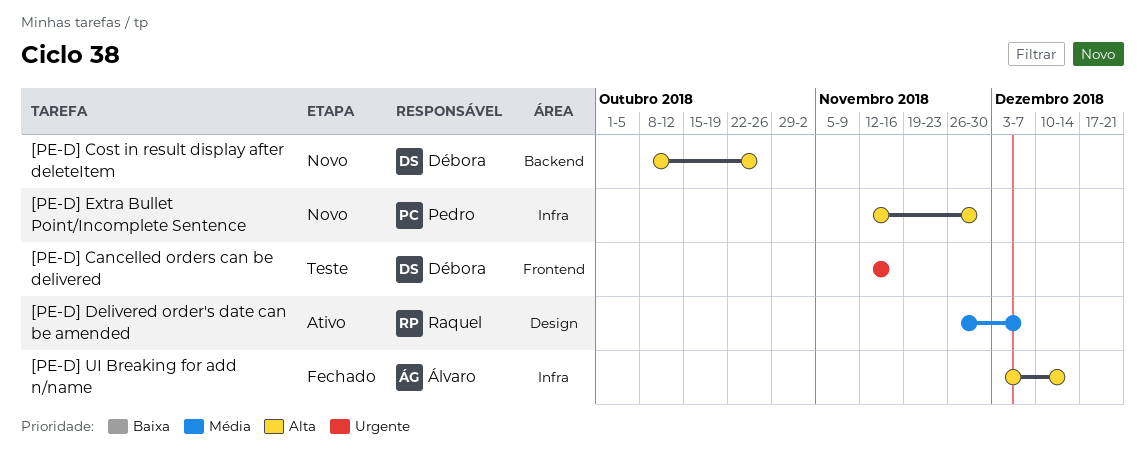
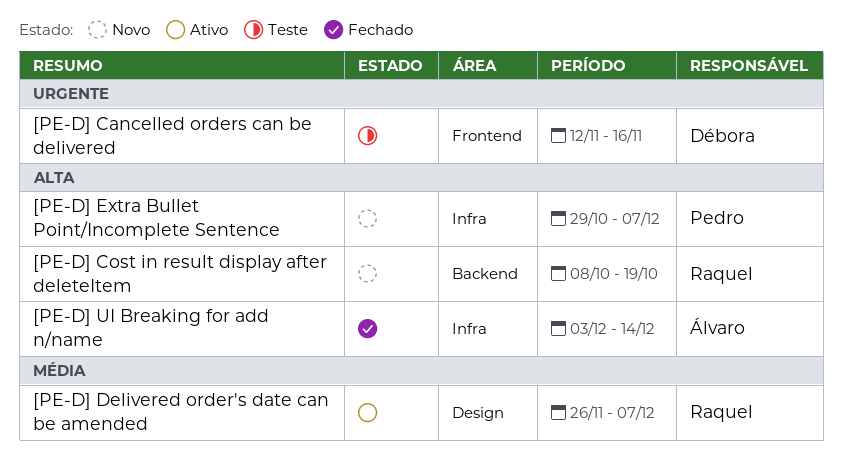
[PE-D] Cost in result display after deleteItem, owner: Débora -> Raquel
[PE-D] Cost in result display after deleteItem, due: Oct 26 -> Oct 19
[PE-D] Extra Bullet Point/Incomplete Sentence, start: Nov 12 -> Oct 29
[PE-D] Extra Bullet Point/Incomplete Sentence, due: Nov 30 -> Dec 7

